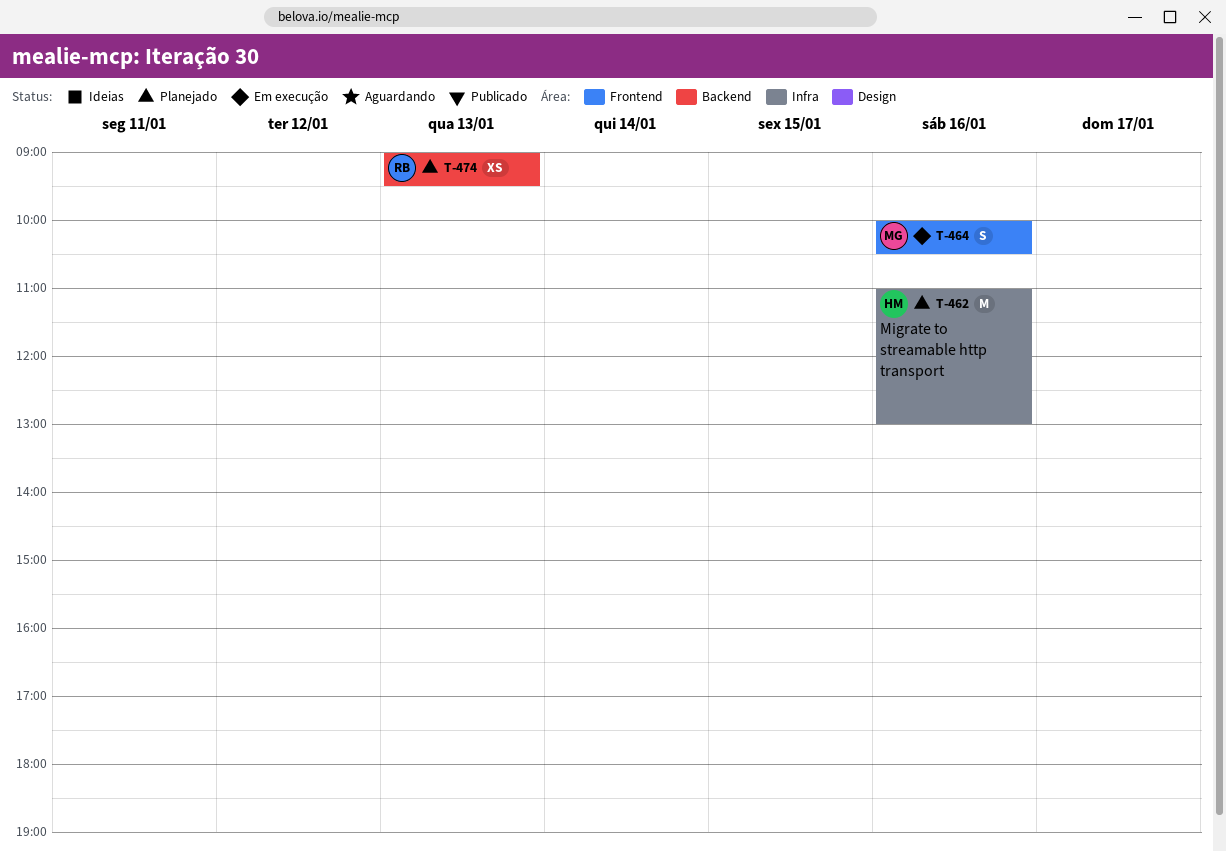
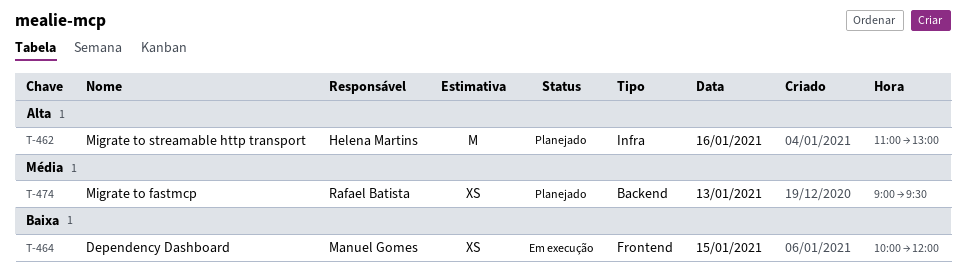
T-464, estimate: S -> XS
T-464, day: Jan 16 -> Jan 15
T-464, ends: 10:30 -> 12:00

